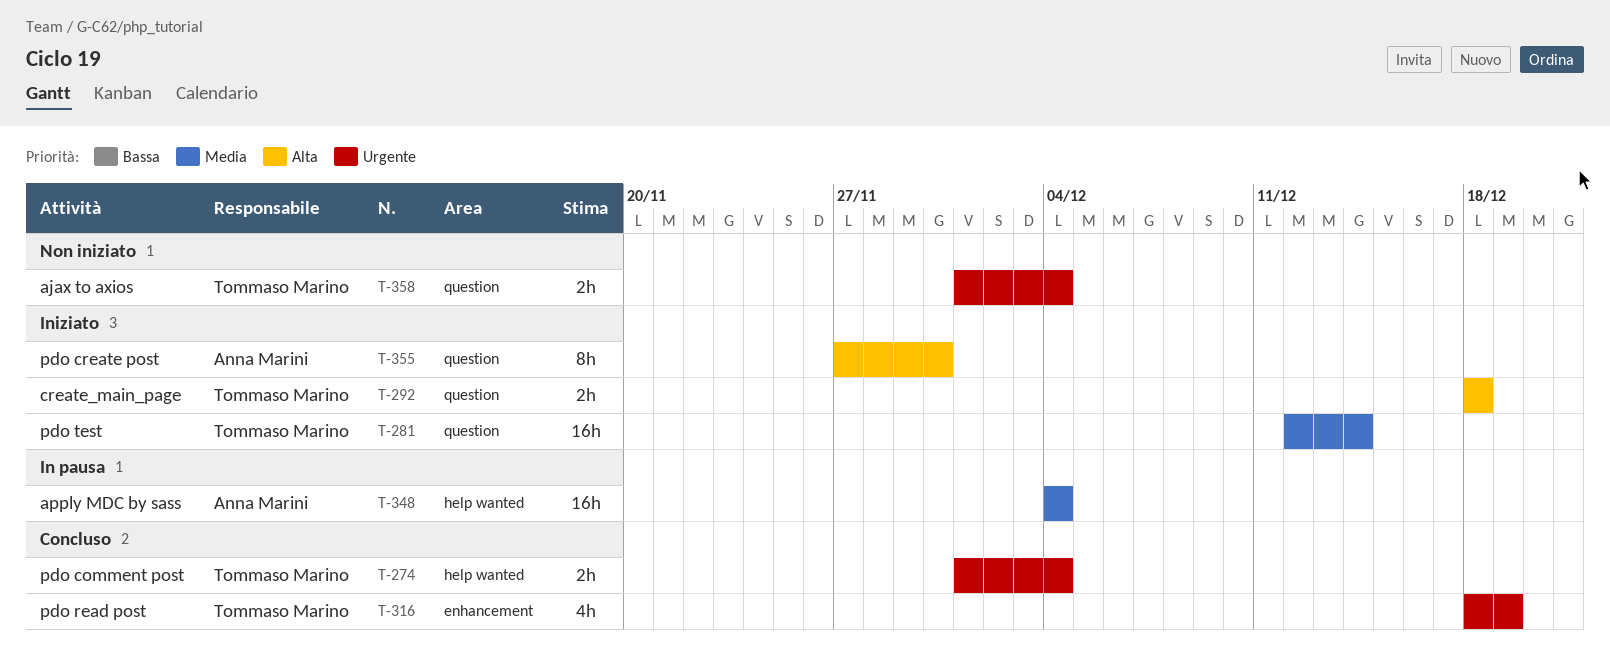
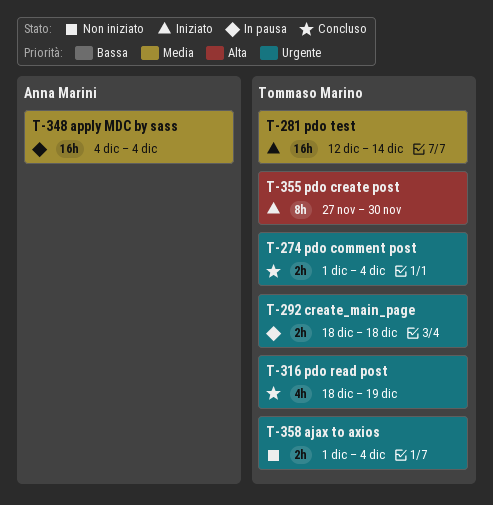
T-292, status: Iniziato -> In pausa
T-292, priority: Alta -> Urgente
T-355, owner: Anna Marini -> Tommaso Marino

